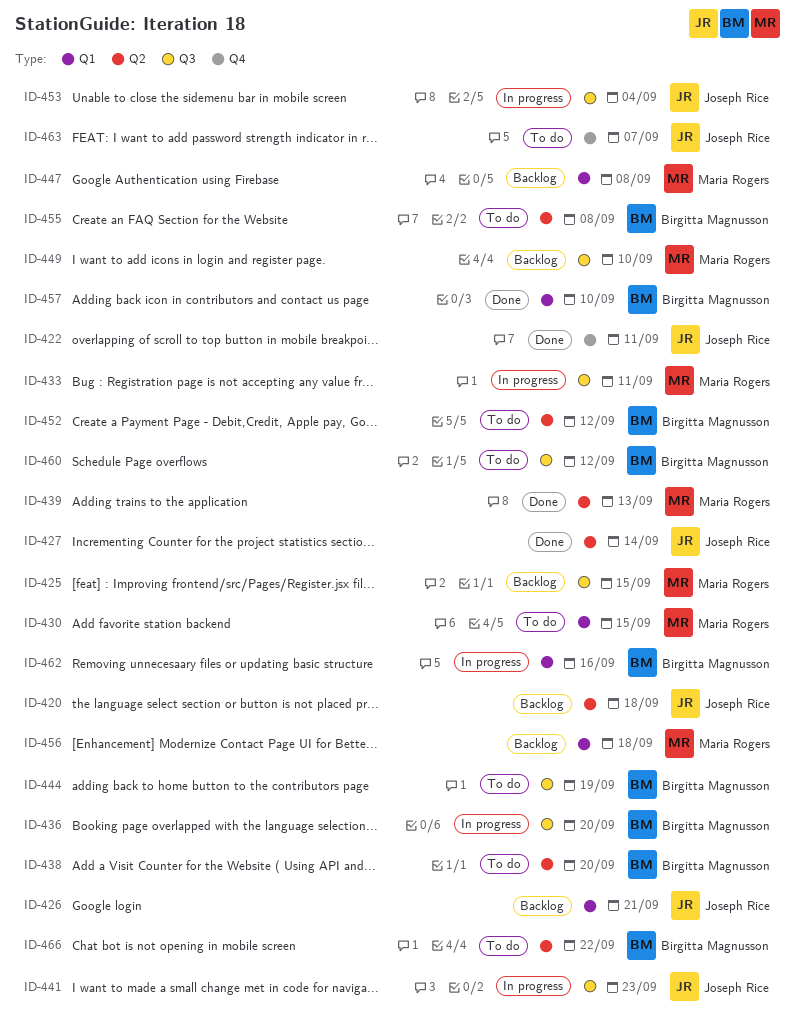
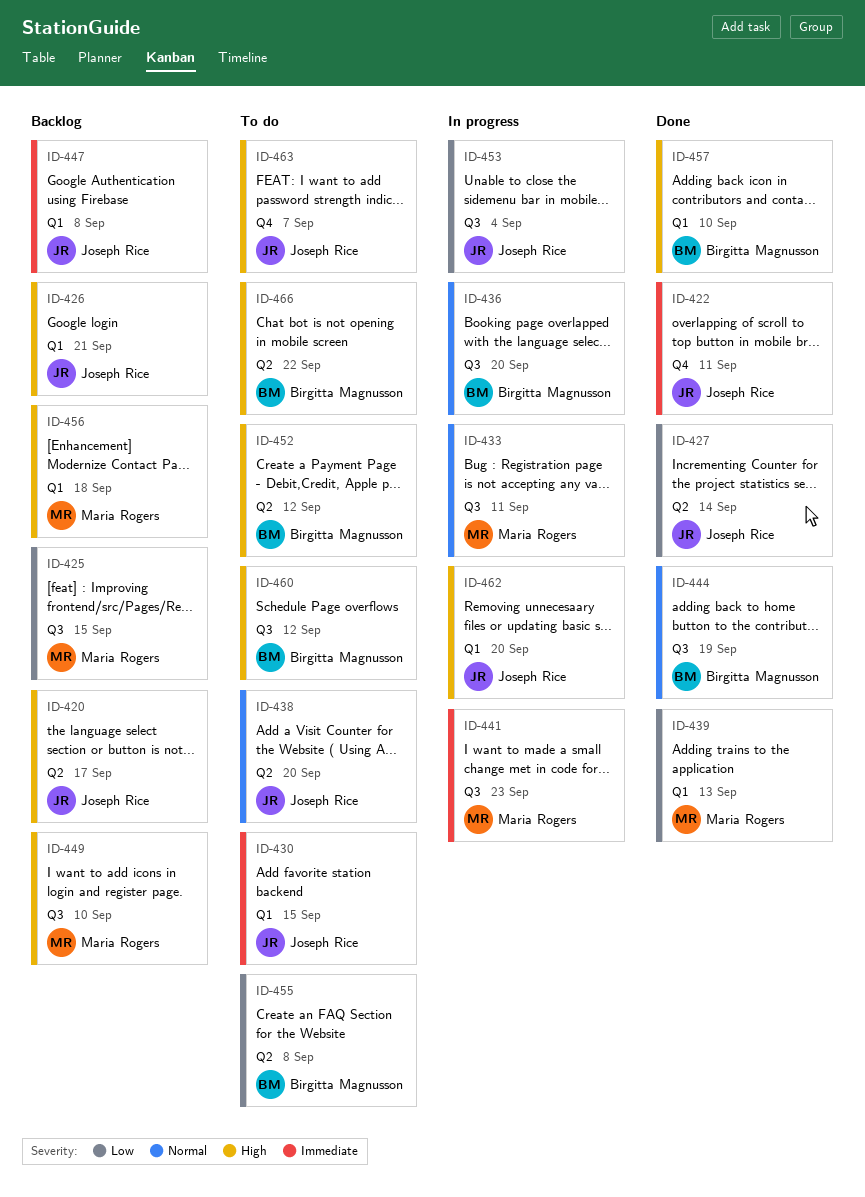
ID-420, due: Sep 18 -> Sep 17
ID-430, owner: Maria Rogers -> Joseph Rice
ID-438, owner: Birgitta Magnusson -> Joseph Rice
ID-439, label: Q2 -> Q1
ID-441, owner: Joseph Rice -> Maria Rogers
ID-444, status: To do -> Done
ID-447, owner: Maria Rogers -> Joseph Rice
ID-462, owner: Birgitta Magnusson -> Joseph Rice
ID-462, due: Sep 16 -> Sep 20

